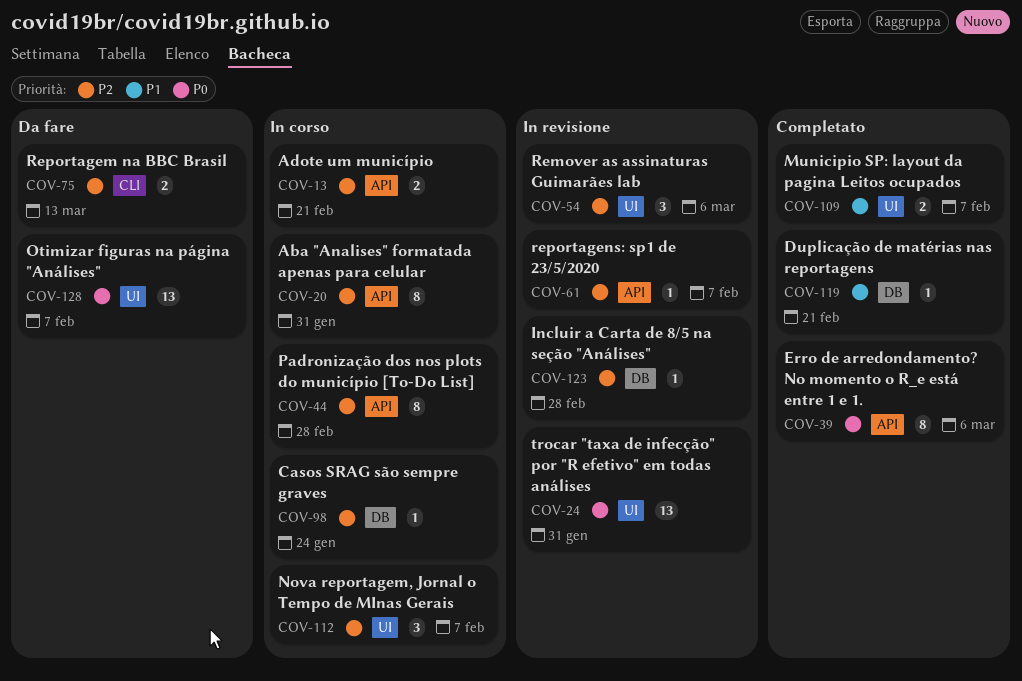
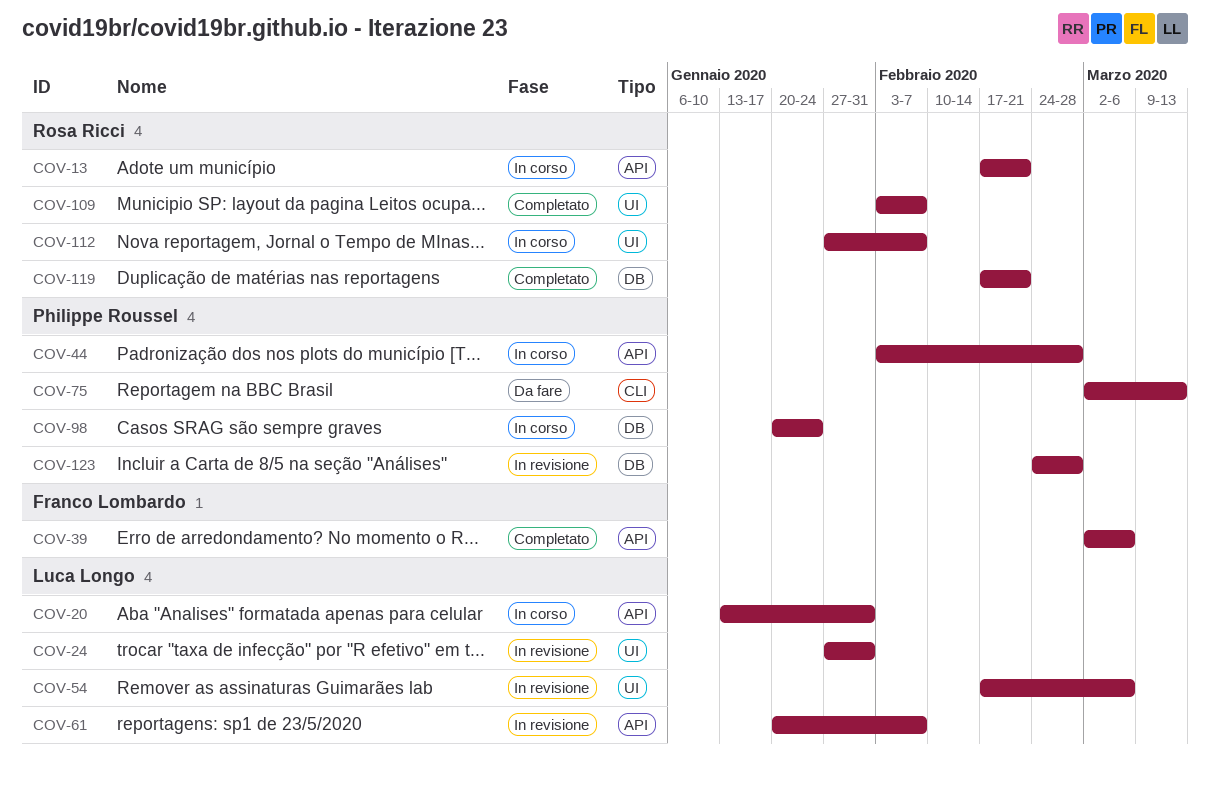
COV-128: present -> none

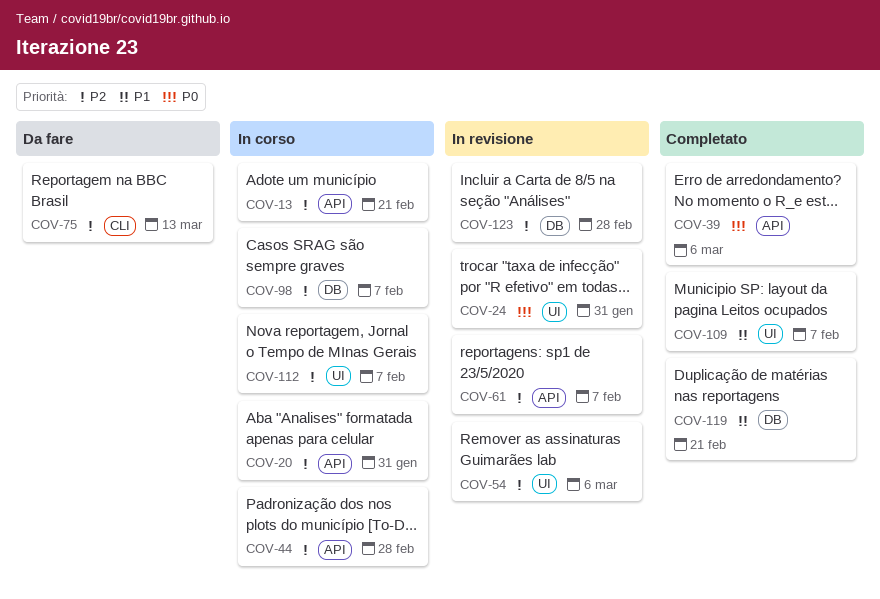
COV-98, due: Jan 24 -> Feb 7

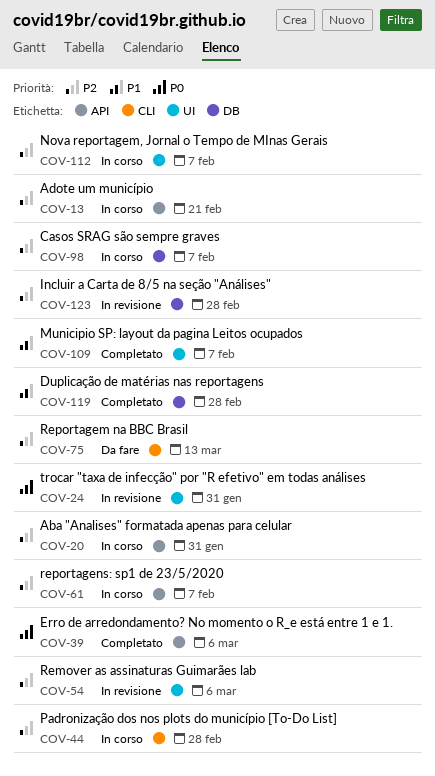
COV-44, label: API -> CLI
COV-61, status: In revisione -> In corso
COV-119, due: Feb 21 -> Feb 28

